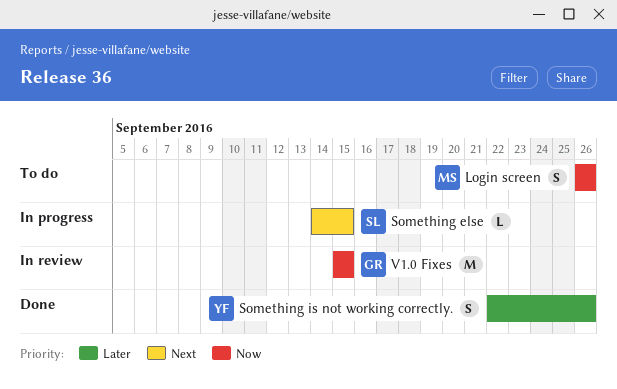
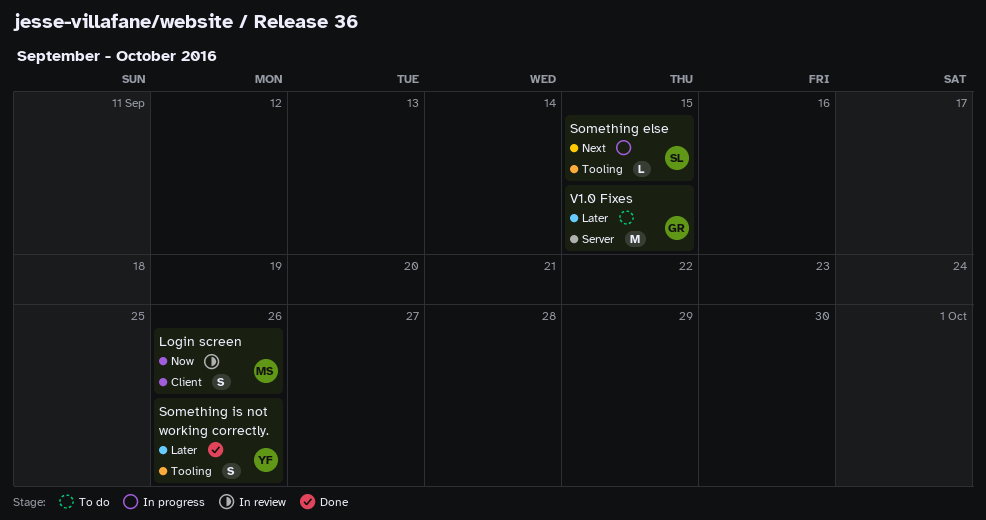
Login screen, status: To do -> In review
V1.0 Fixes, status: In review -> To do
V1.0 Fixes, priority: Now -> Later

